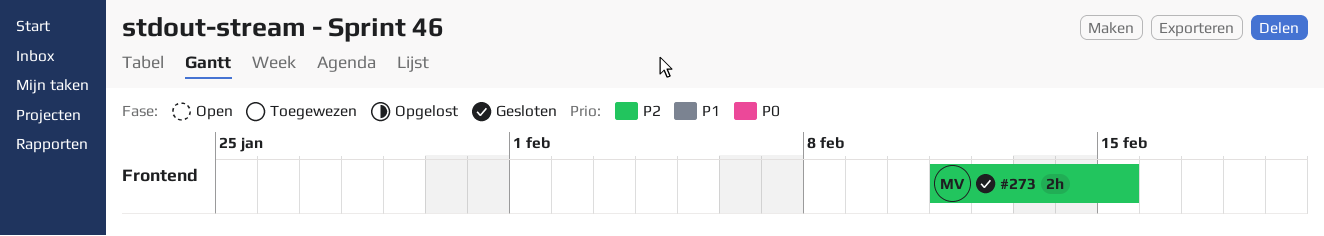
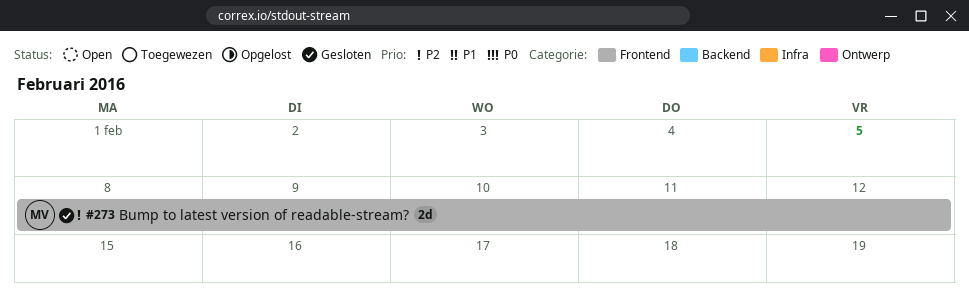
#273, estimate: 2h -> 2d
#273, start: Feb 11 -> Feb 8
#273, due: Feb 15 -> Feb 12

